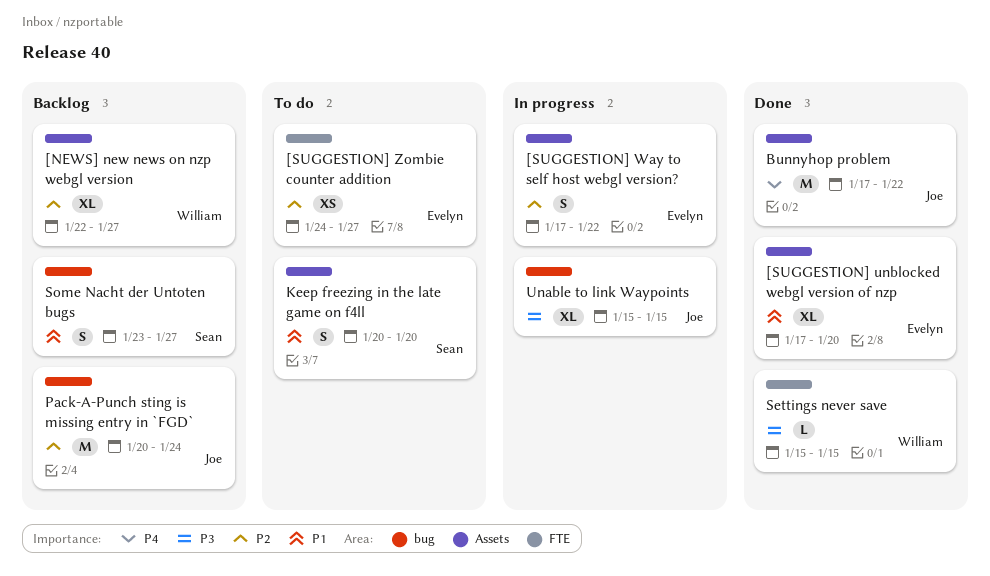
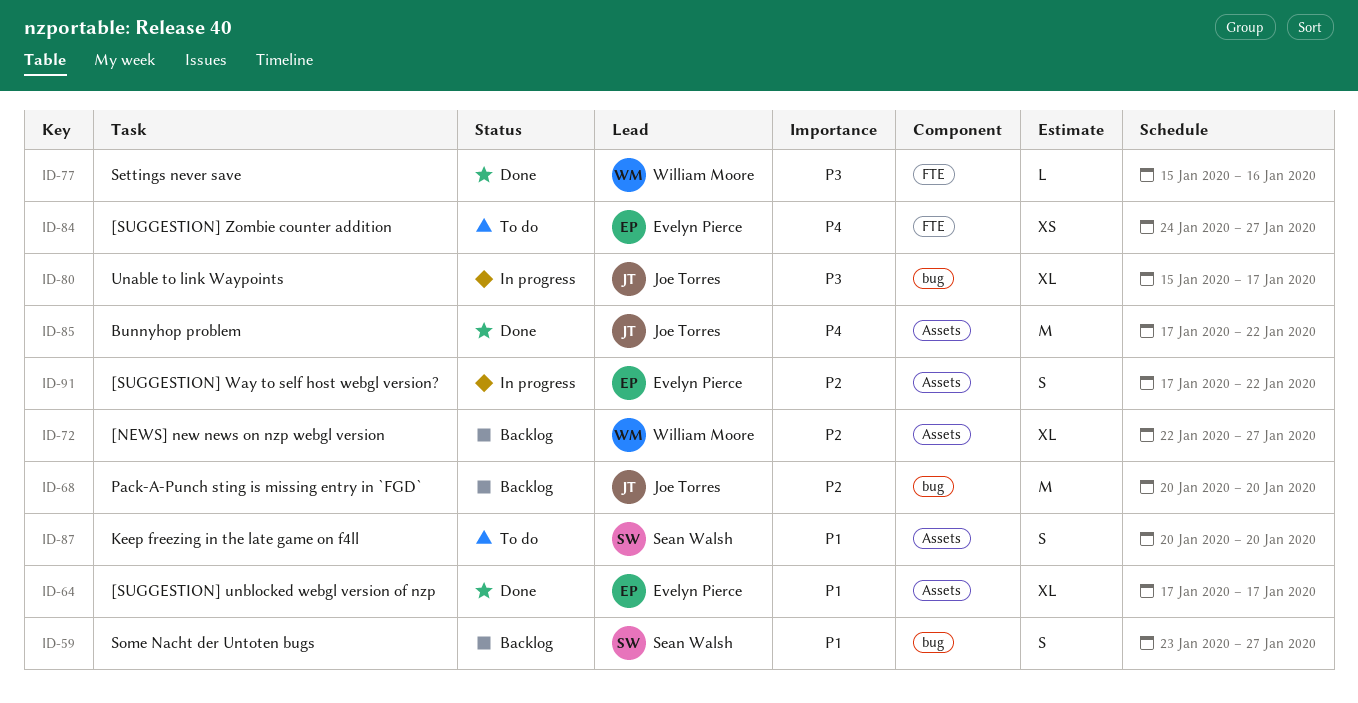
[SUGGESTION] unblocked webgl version of nzp, due: Jan 20 -> Jan 17
[SUGGESTION] Zombie counter addition, priority: P2 -> P4
Pack-A-Punch sting is missing entry in `FGD`, due: Jan 24 -> Jan 20
Settings never save, due: Jan 15 -> Jan 16
Unable to link Waypoints, due: Jan 15 -> Jan 17

